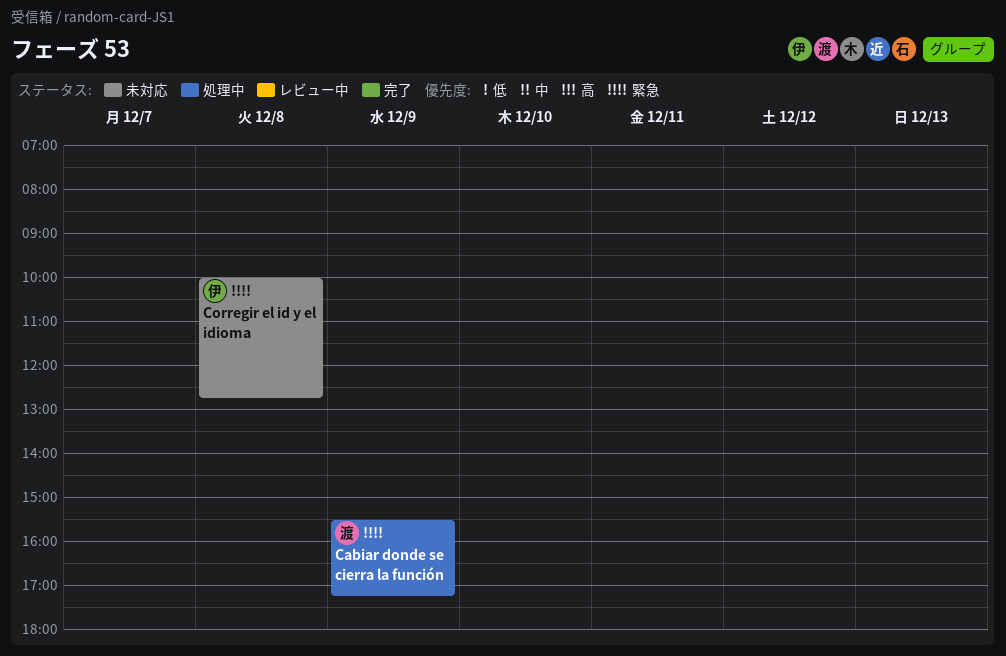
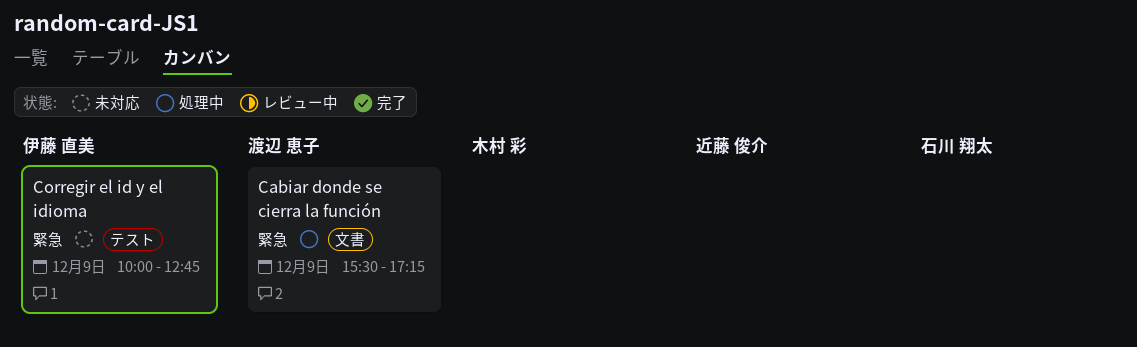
Corregir el id y el idioma, day: Dec 8 -> Dec 9

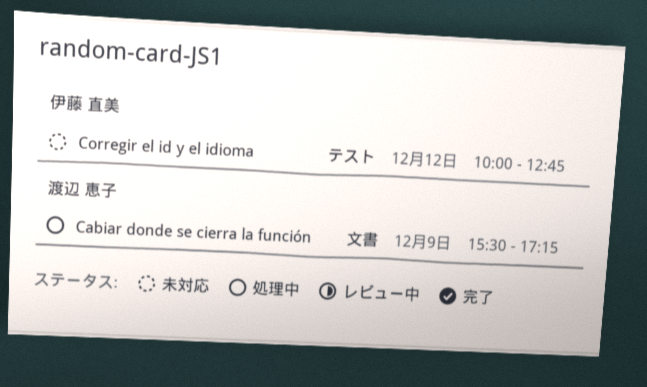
Corregir el id y el idioma, day: Dec 9 -> Dec 12

